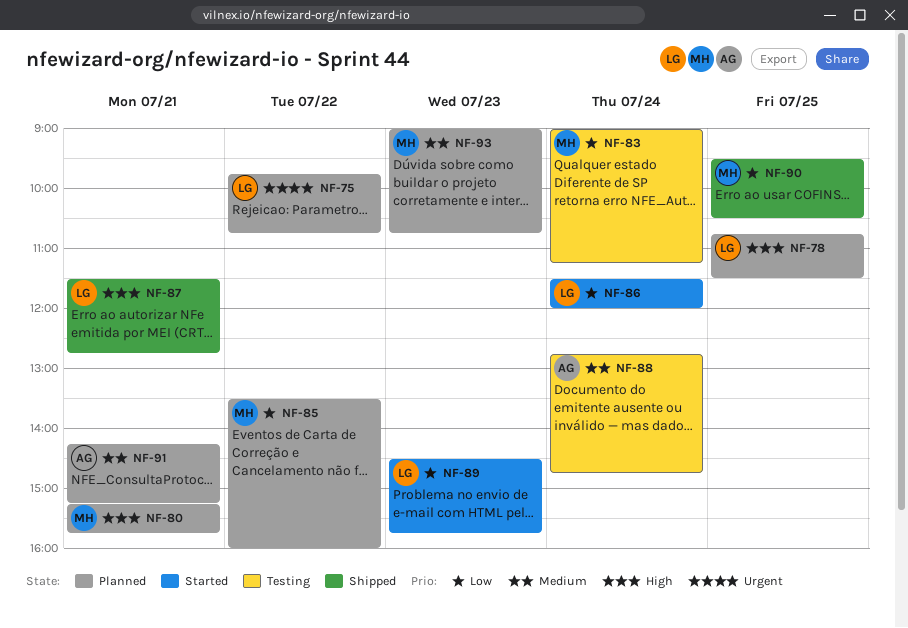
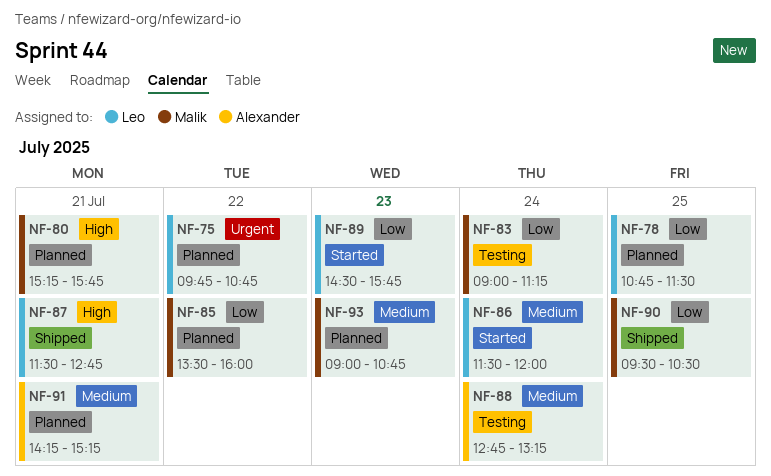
NF-78, priority: High -> Low
NF-86, priority: Low -> Medium
NF-88, ends: 14:45 -> 13:15

